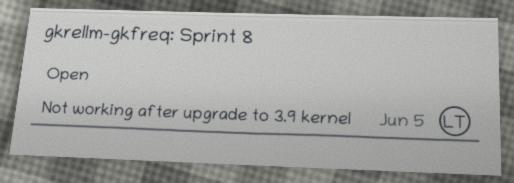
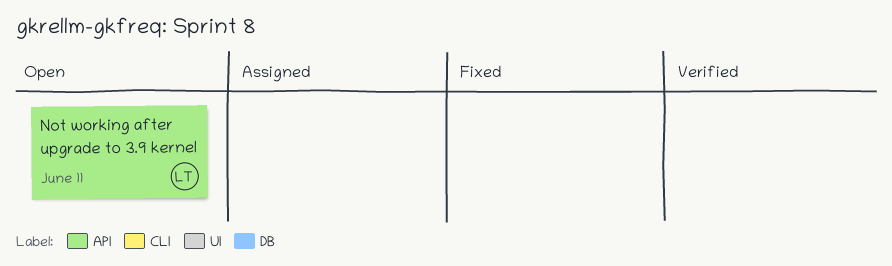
Not working after upgrade to 3.9 kernel, due: Jun 5 -> Jun 11

